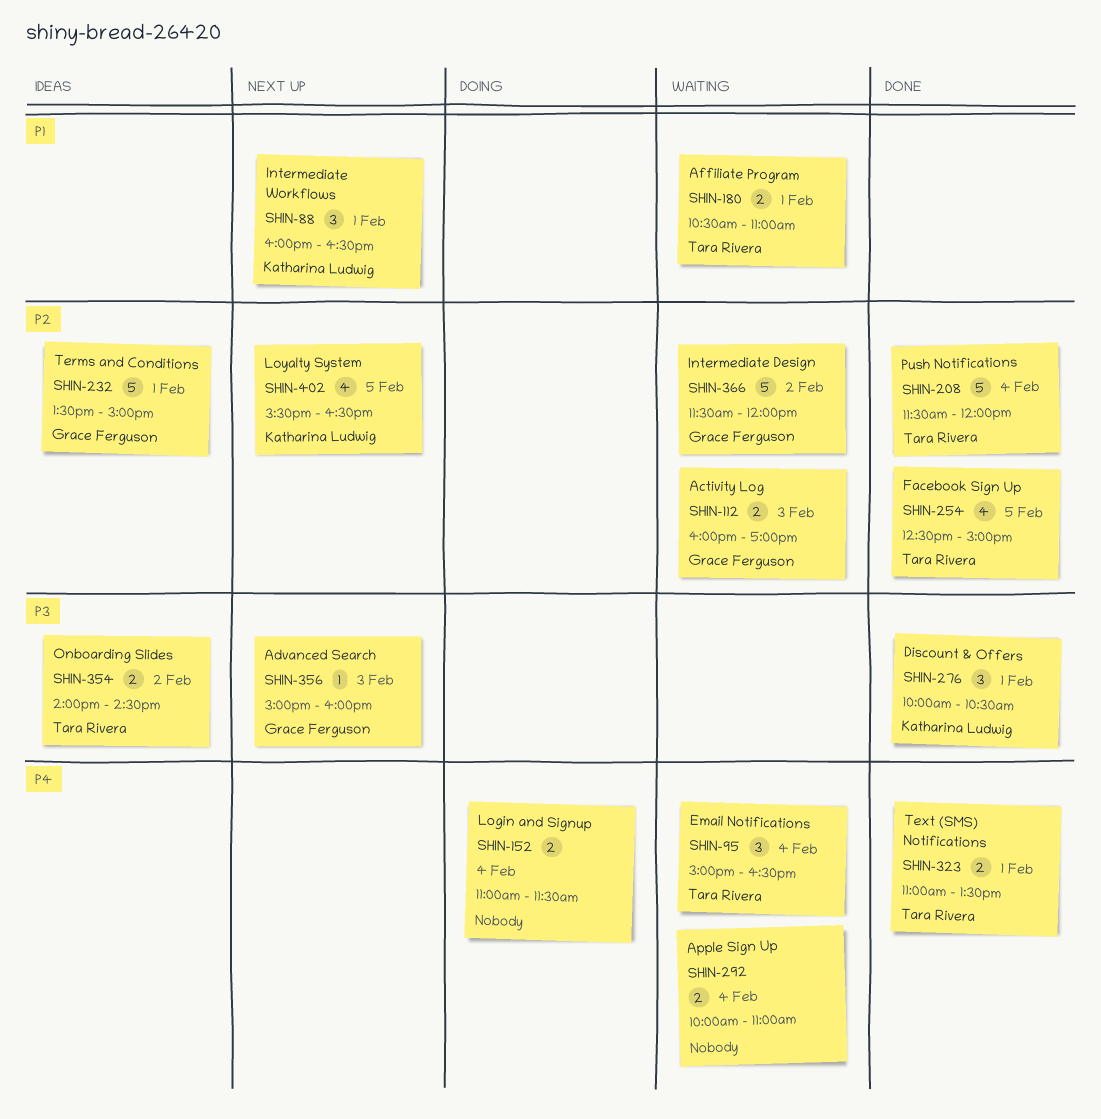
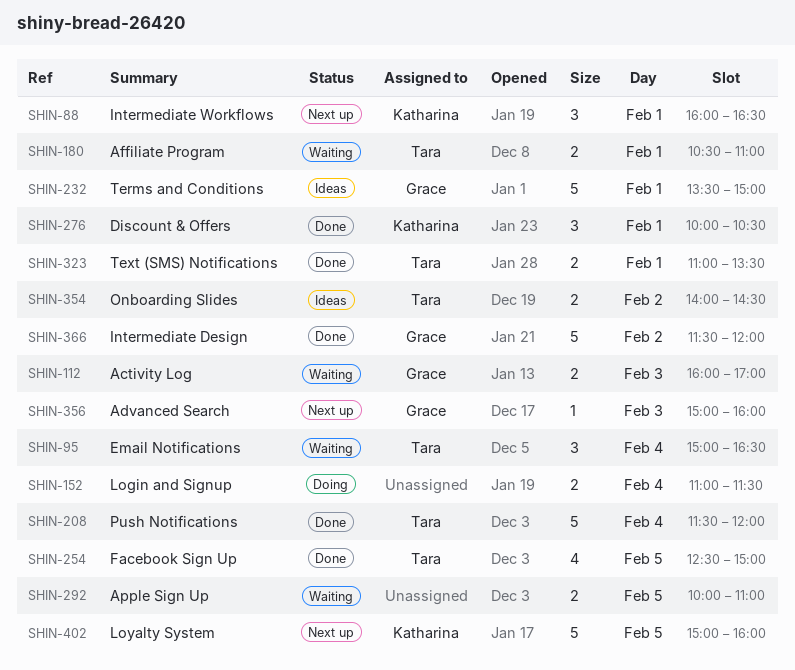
SHIN-292, day: Feb 4 -> Feb 5
SHIN-366, status: Waiting -> Done
SHIN-402, estimate: 4 -> 5
SHIN-402, begins: 15:30 -> 15:00
SHIN-402, ends: 16:30 -> 16:00

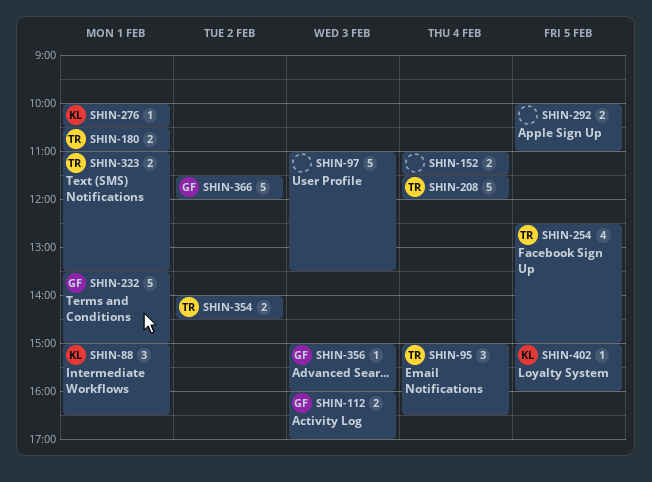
SHIN-88, begins: 16:00 -> 15:00
SHIN-97: none -> present
SHIN-276, estimate: 3 -> 1
SHIN-402, estimate: 5 -> 1

